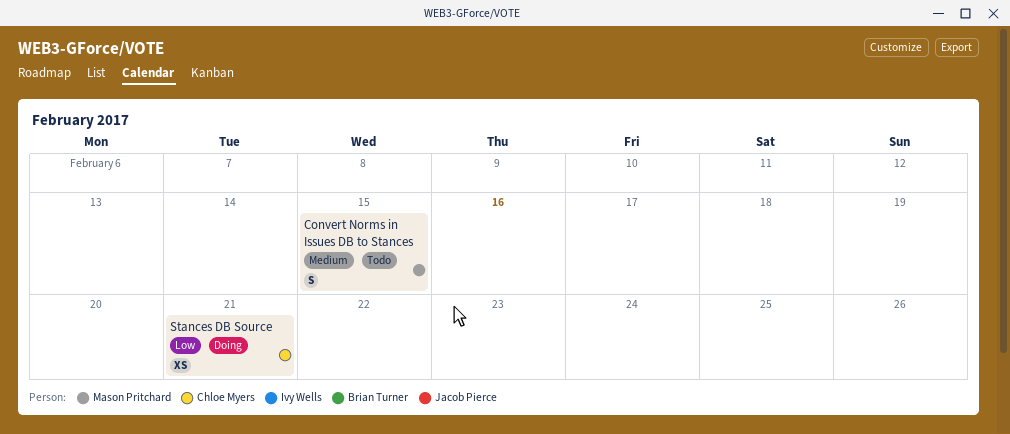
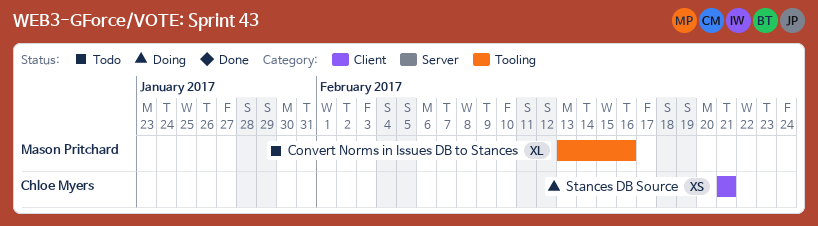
Convert Norms in Issues DB to Stances, estimate: S -> XL
Convert Norms in Issues DB to Stances, due: Feb 15 -> Feb 16

